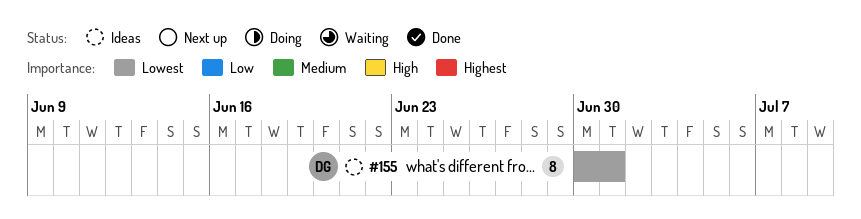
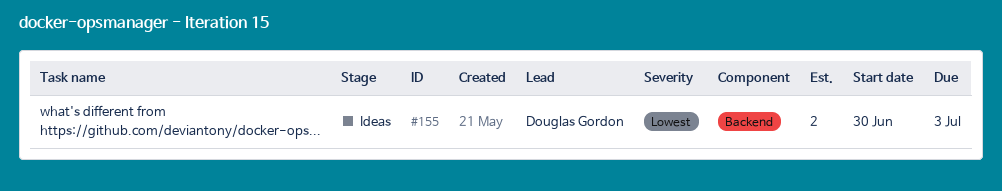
#155, estimate: 8 -> 2
#155, due: Jul 1 -> Jul 3

